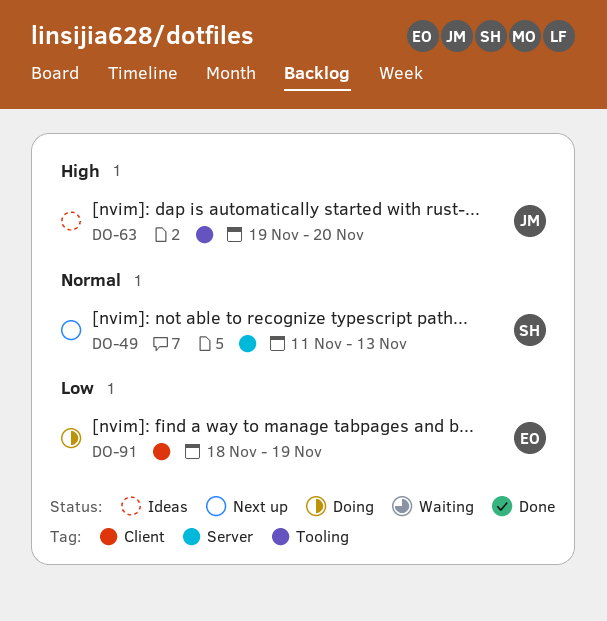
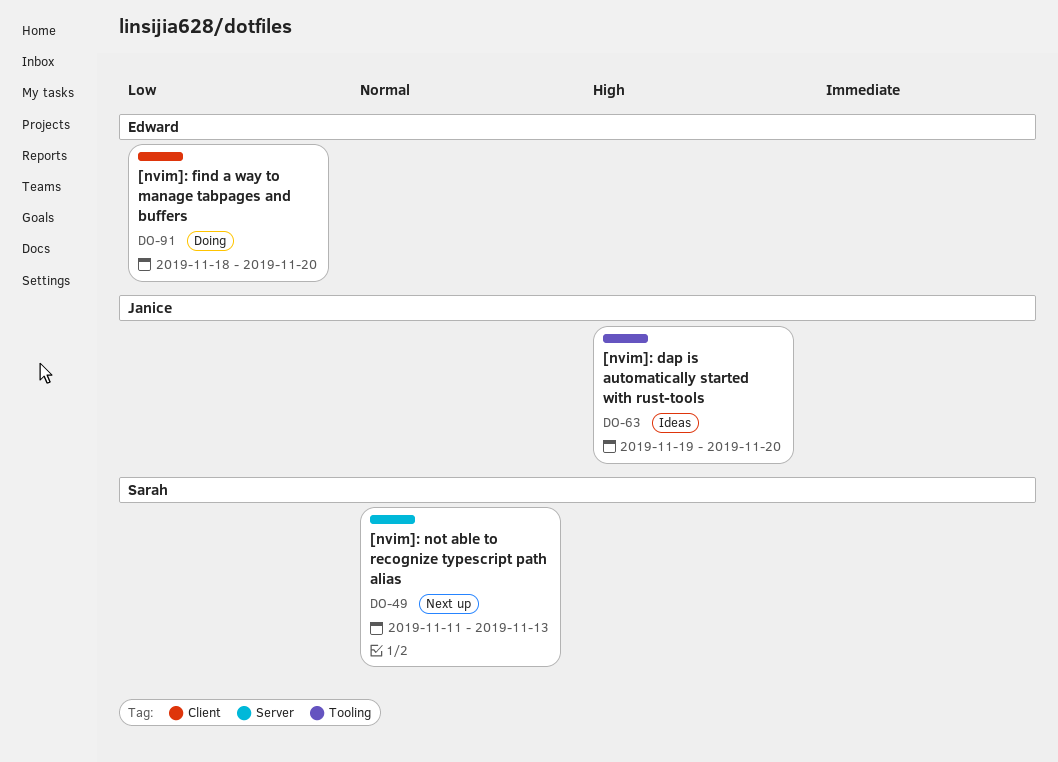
DO-91, due: Nov 19 -> Nov 20

